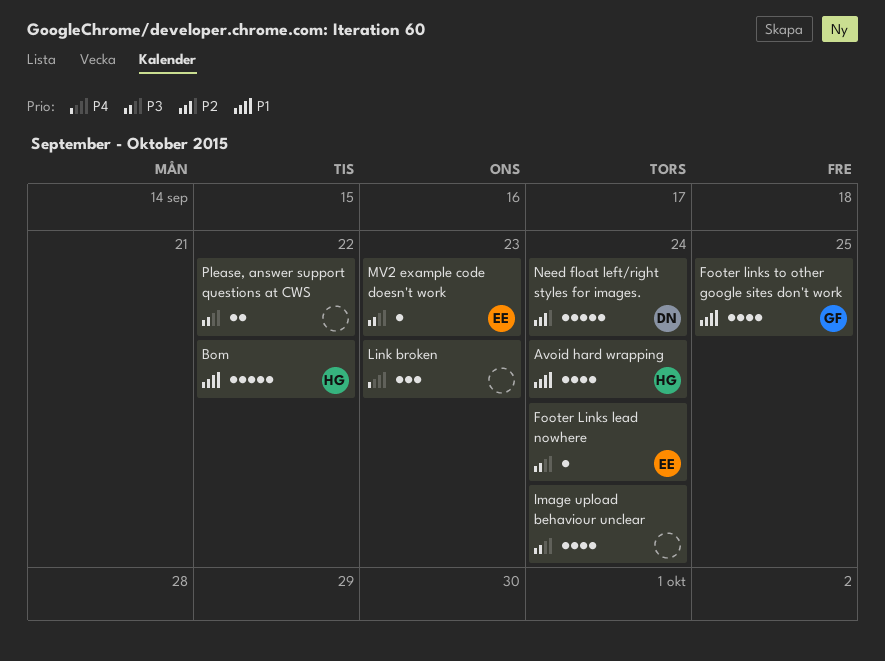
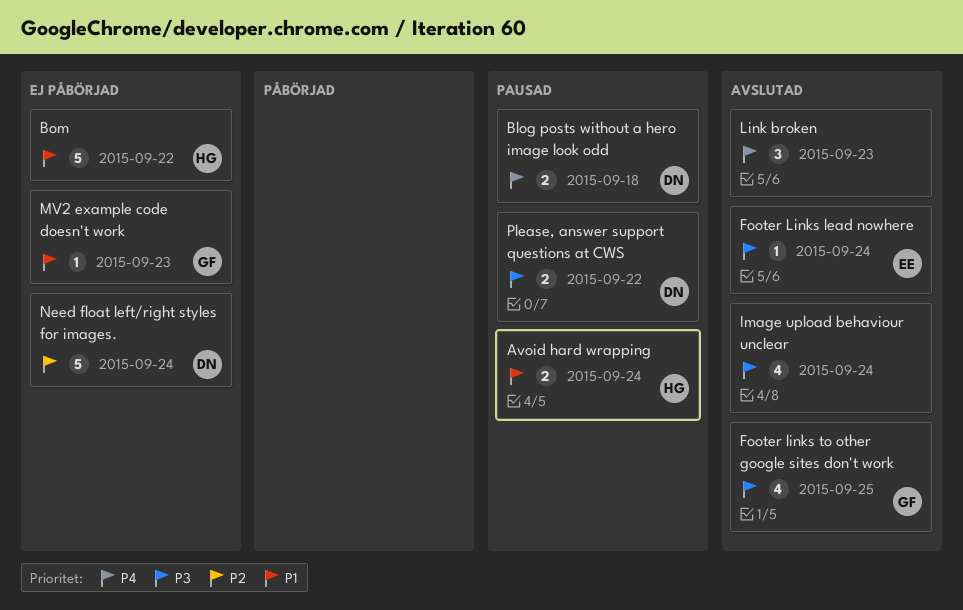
Avoid hard wrapping, estimate: 4 -> 2
Blog posts without a hero image look odd: none -> present
Footer links to other google sites don't work, priority: P1 -> P3
MV2 example code doesn't work, owner: EE -> GF
MV2 example code doesn't work, priority: P3 -> P1
Please, answer support questions at CWS, owner: none -> DN

